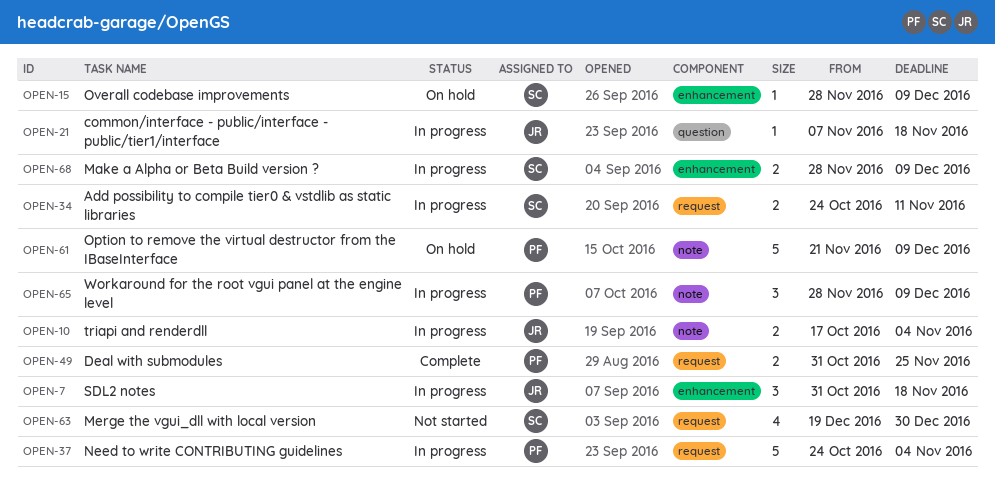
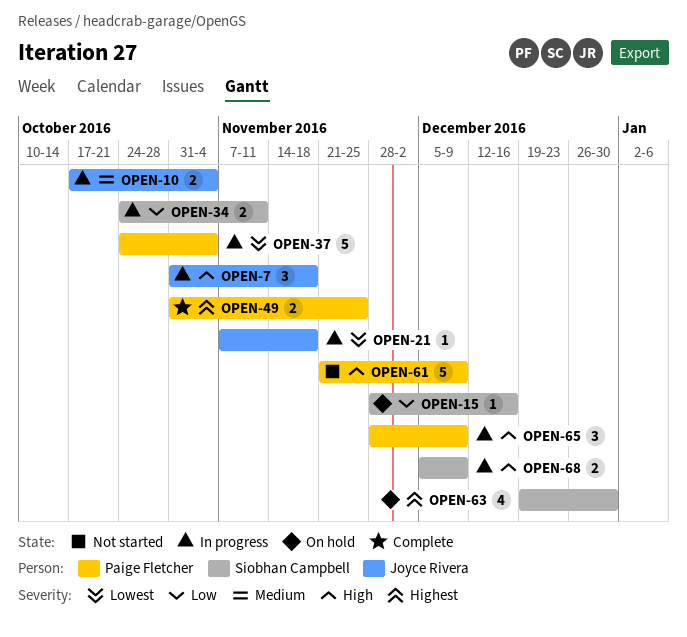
OPEN-15, due: Dec 9 -> Dec 16
OPEN-61, status: On hold -> Not started
OPEN-63, status: Not started -> On hold
OPEN-68, start: Nov 28 -> Dec 5

